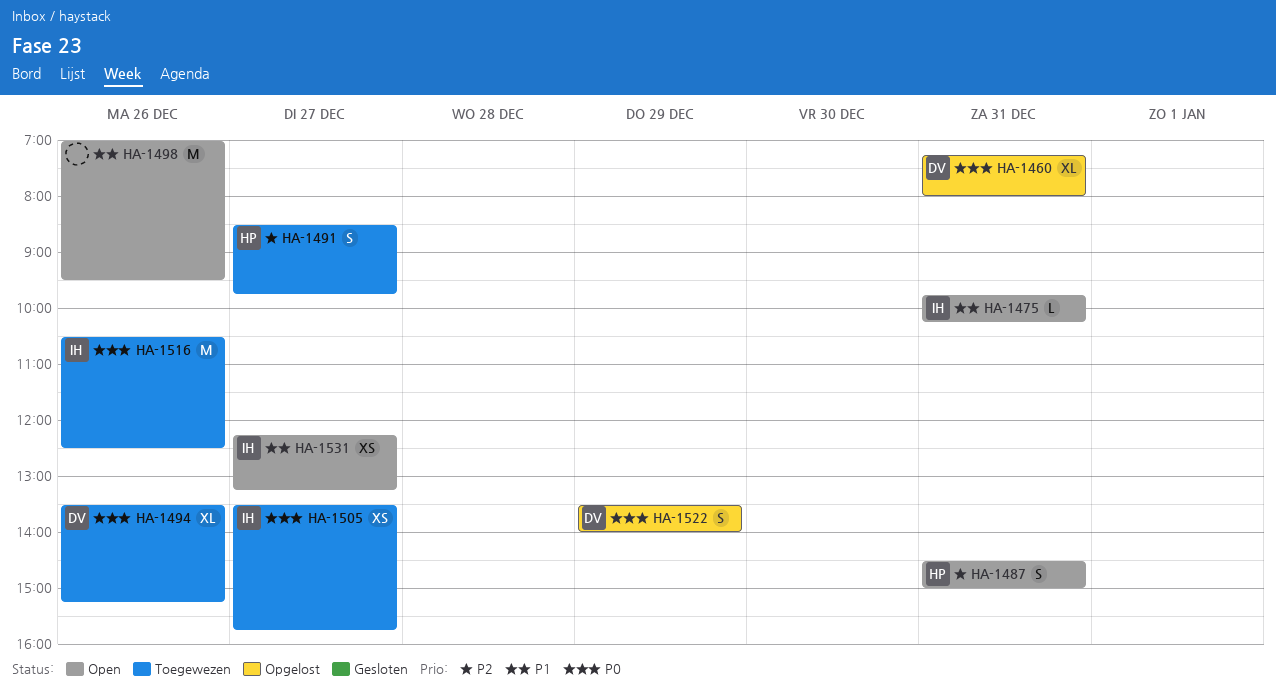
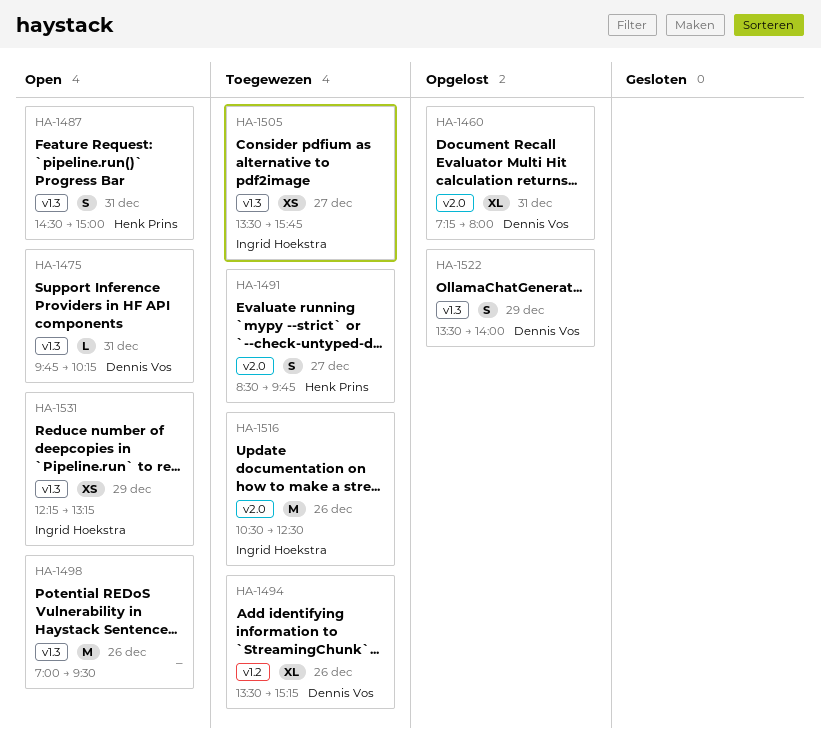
HA-1475, owner: Ingrid Hoekstra -> Dennis Vos
HA-1531, day: Dec 27 -> Dec 29

